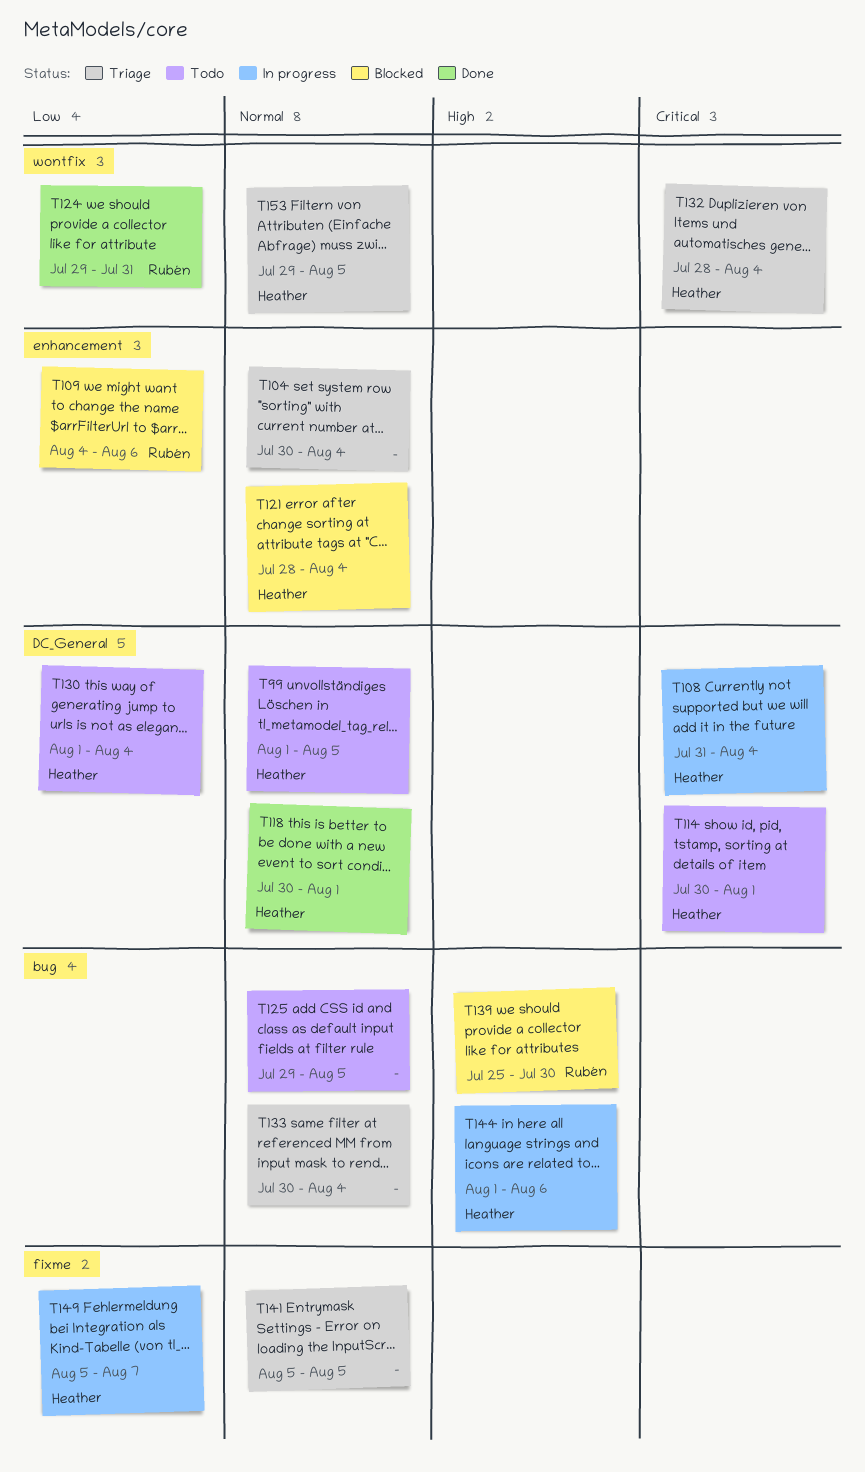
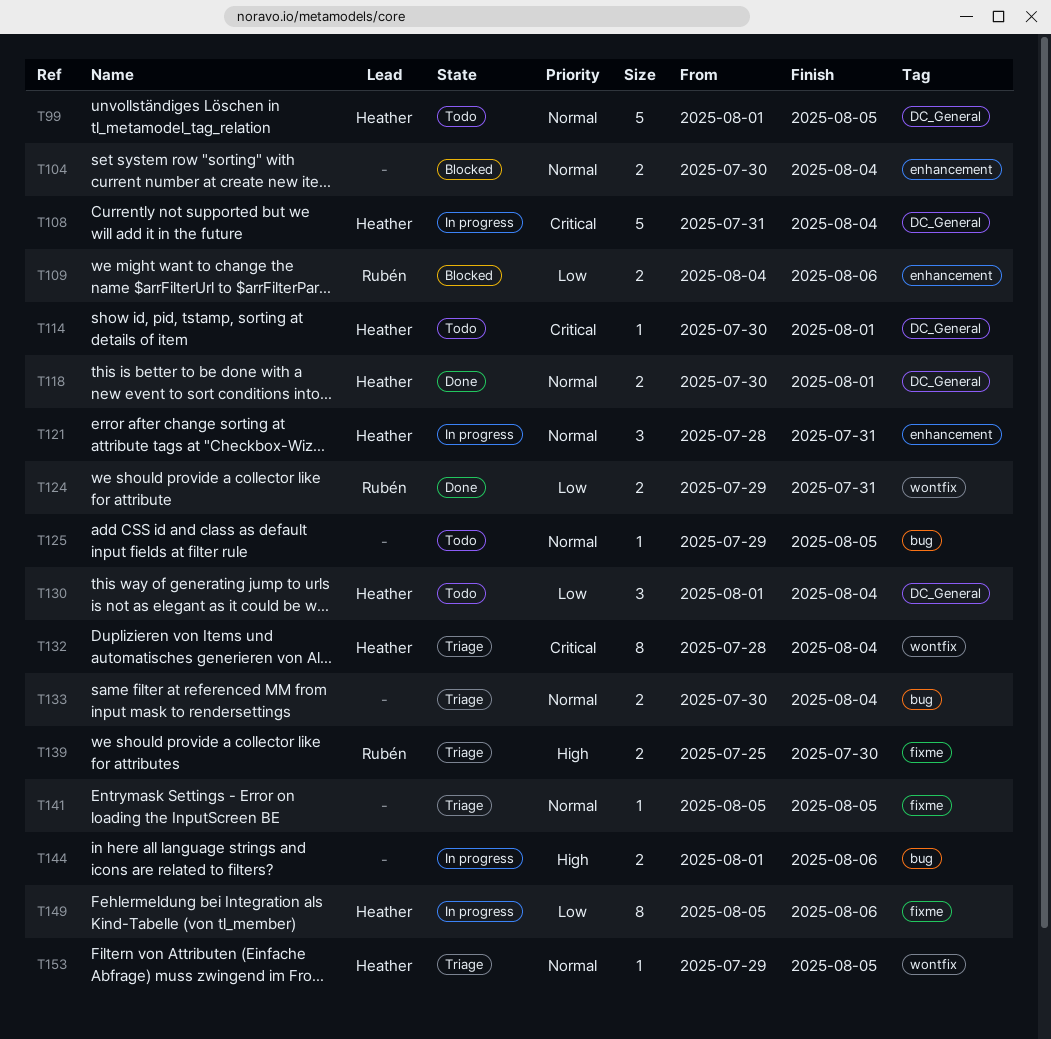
T104, status: Triage -> Blocked
T121, status: Blocked -> In progress
T121, due: Aug 4 -> Jul 31
T139, status: Blocked -> Triage
T139, label: bug -> fixme
T144, owner: Heather -> none
T149, due: Aug 7 -> Aug 6

